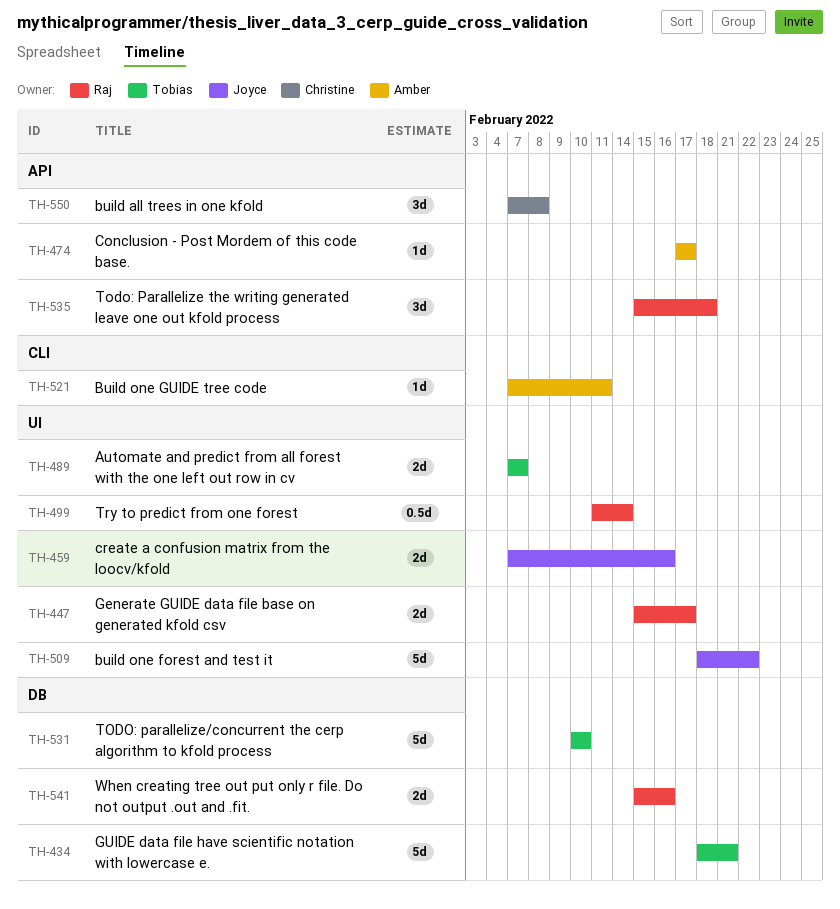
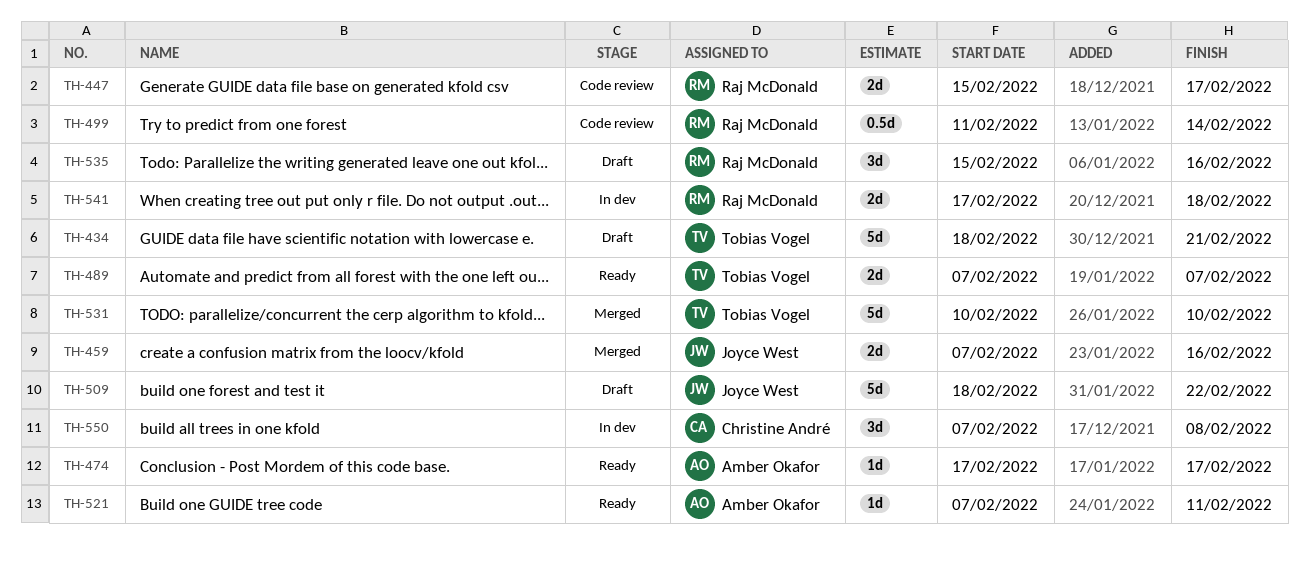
TH-535, due: Feb 18 -> Feb 16
TH-541, start: Feb 15 -> Feb 17
TH-541, due: Feb 16 -> Feb 18

